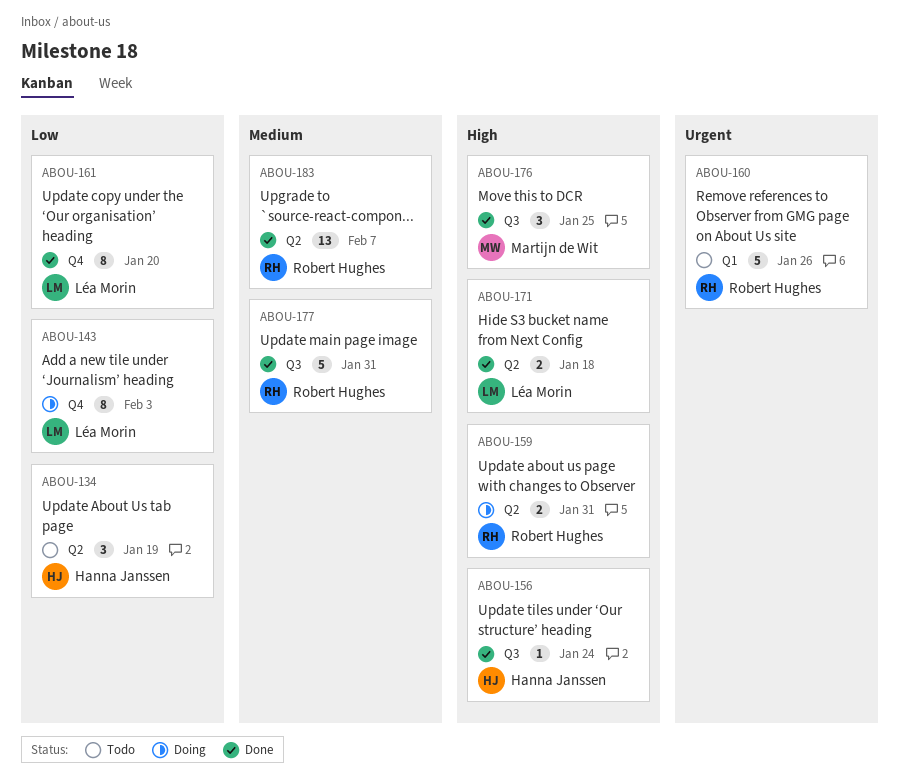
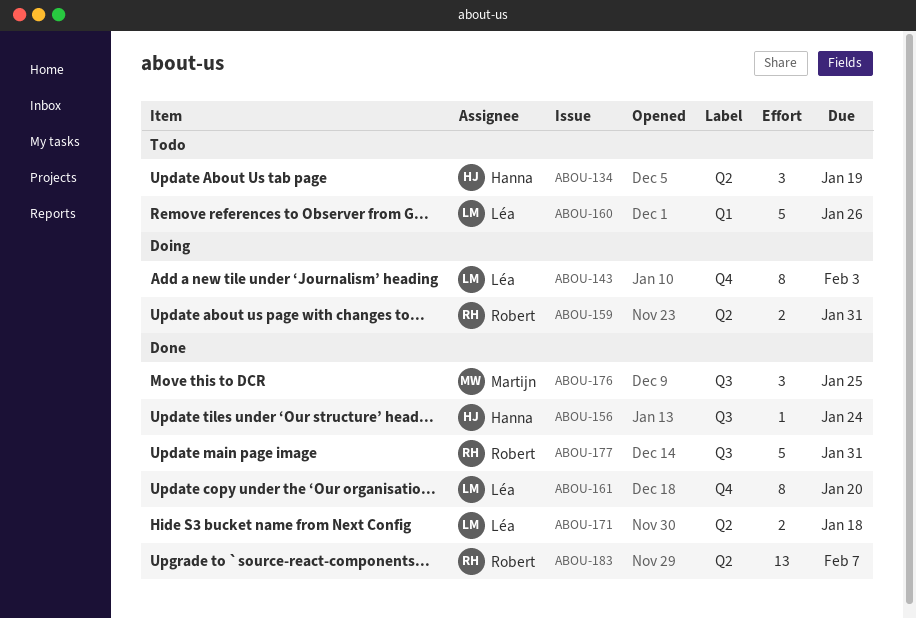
ABOU-160, owner: Robert Hughes -> Léa Morin

